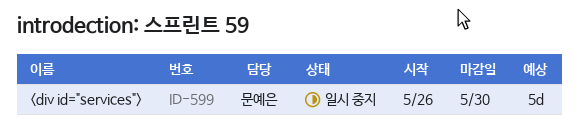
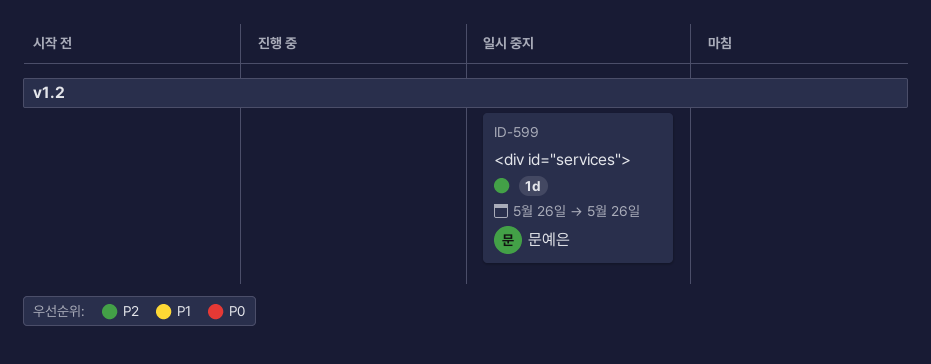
ID-599, estimate: 5d -> 1d
ID-599, due: May 30 -> May 26

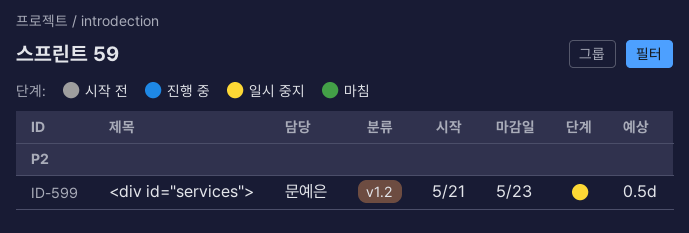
ID-599, estimate: 1d -> 0.5d
ID-599, start: May 26 -> May 21
ID-599, due: May 26 -> May 23

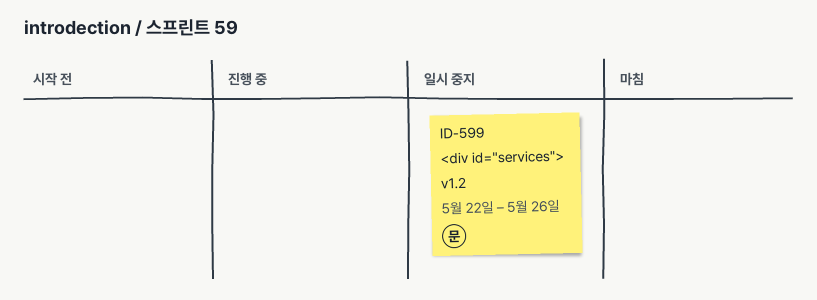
ID-599, start: May 21 -> May 22
ID-599, due: May 23 -> May 26

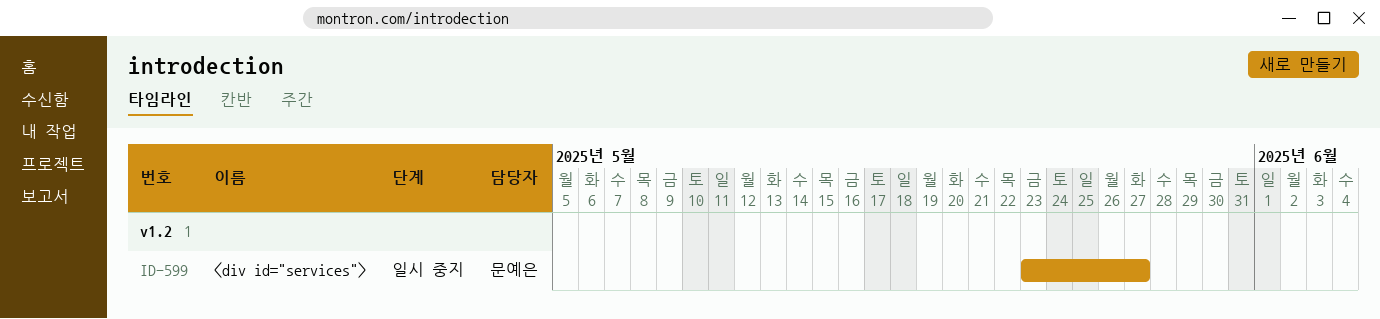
ID-599, start: May 22 -> May 23
ID-599, due: May 26 -> May 27

